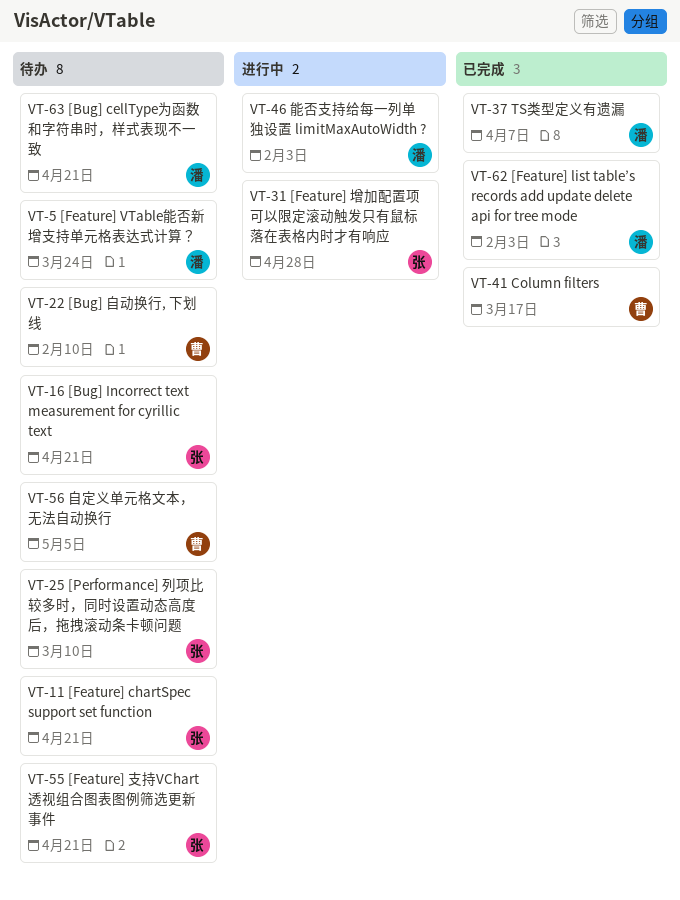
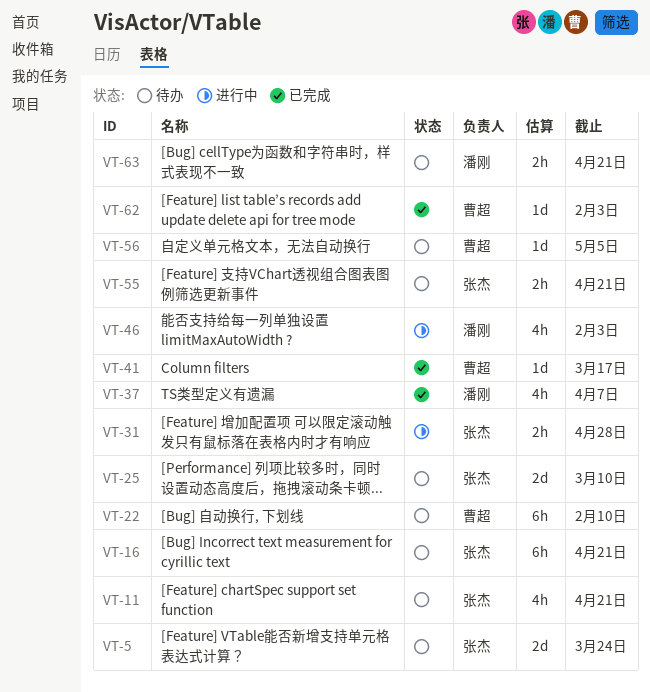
VT-5, owner: 潘刚 -> 张杰
VT-62, owner: 潘刚 -> 曹超

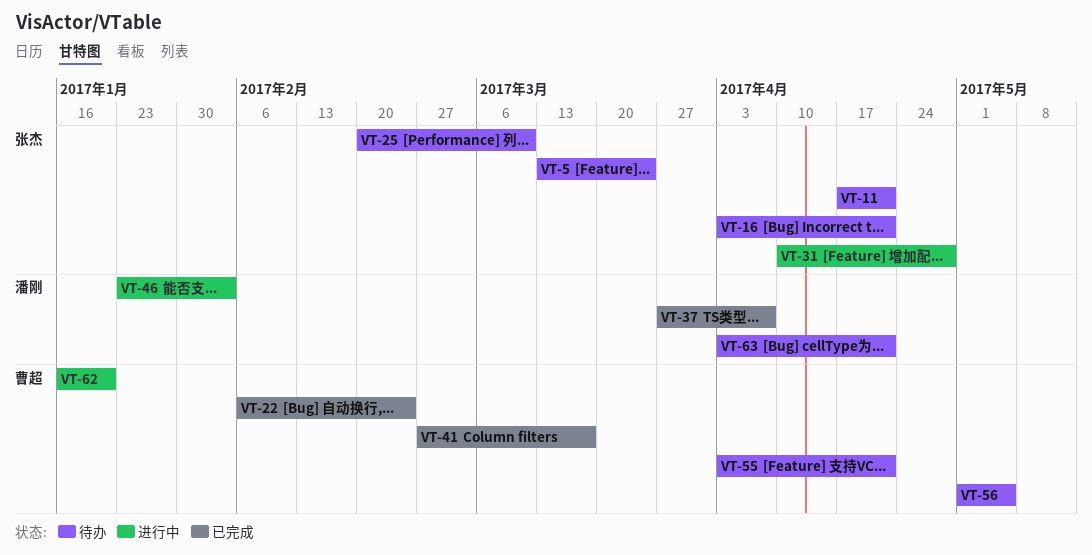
VT-22, status: 待办 -> 已完成
VT-22, due: Feb 10 -> Feb 24
VT-55, owner: 张杰 -> 曹超
VT-62, status: 已完成 -> 进行中
VT-62, due: Feb 3 -> Jan 20

